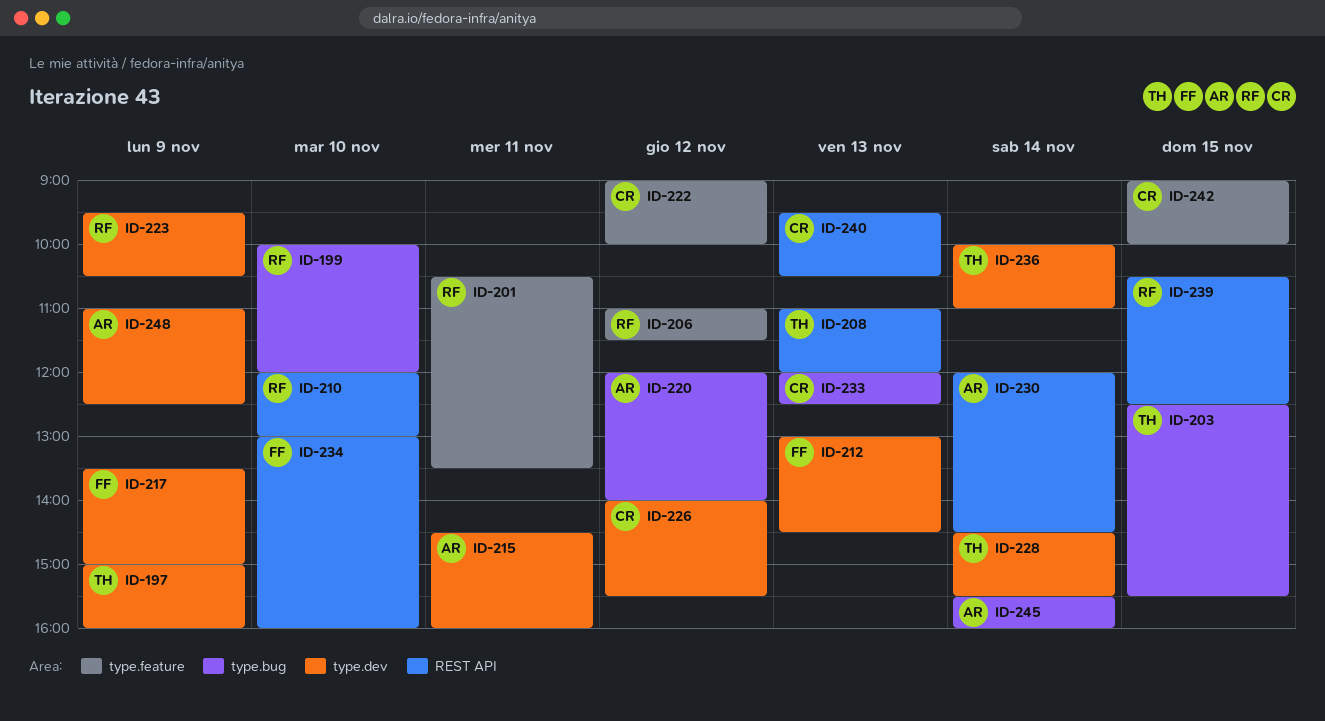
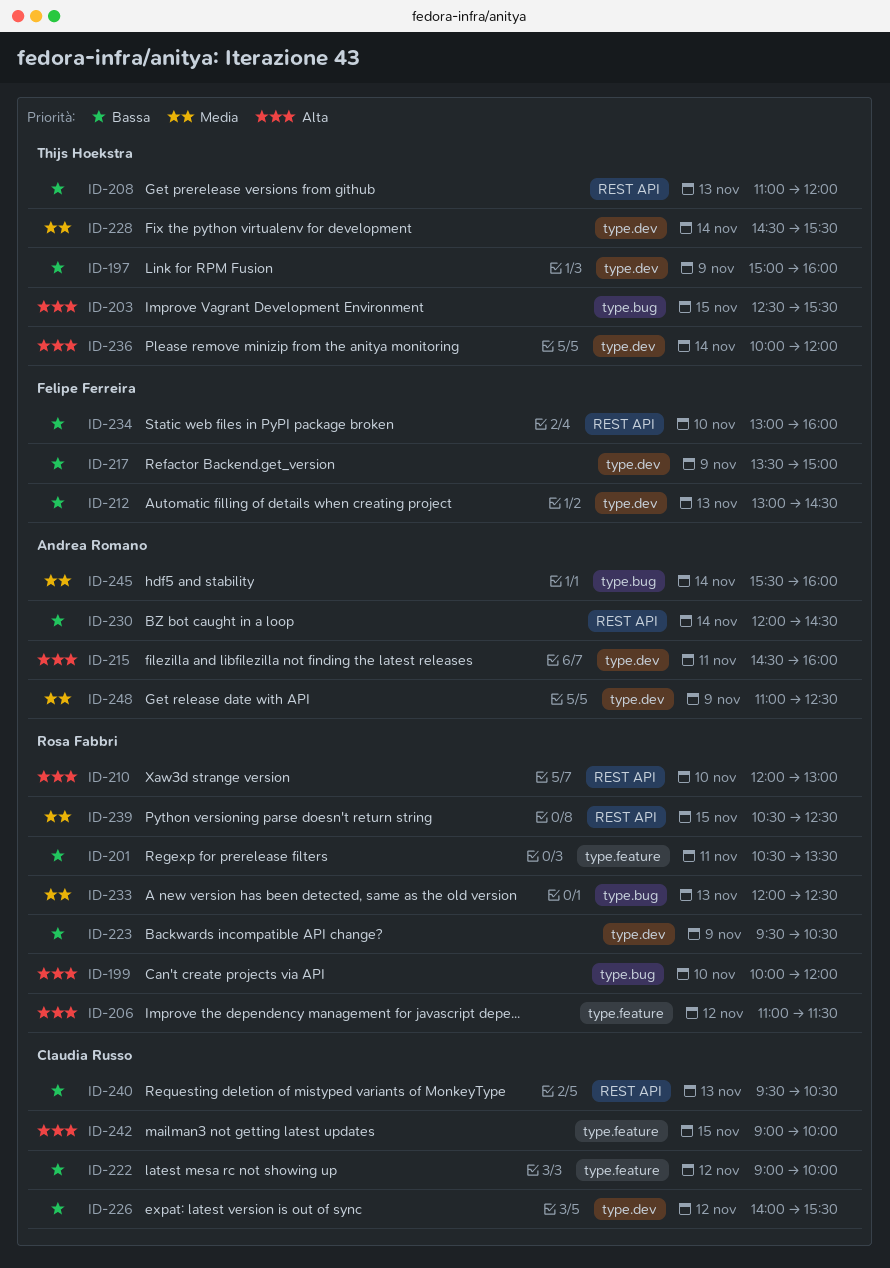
ID-220: present -> none
ID-233, owner: Claudia Russo -> Rosa Fabbri
ID-236, ends: 11:00 -> 12:00

